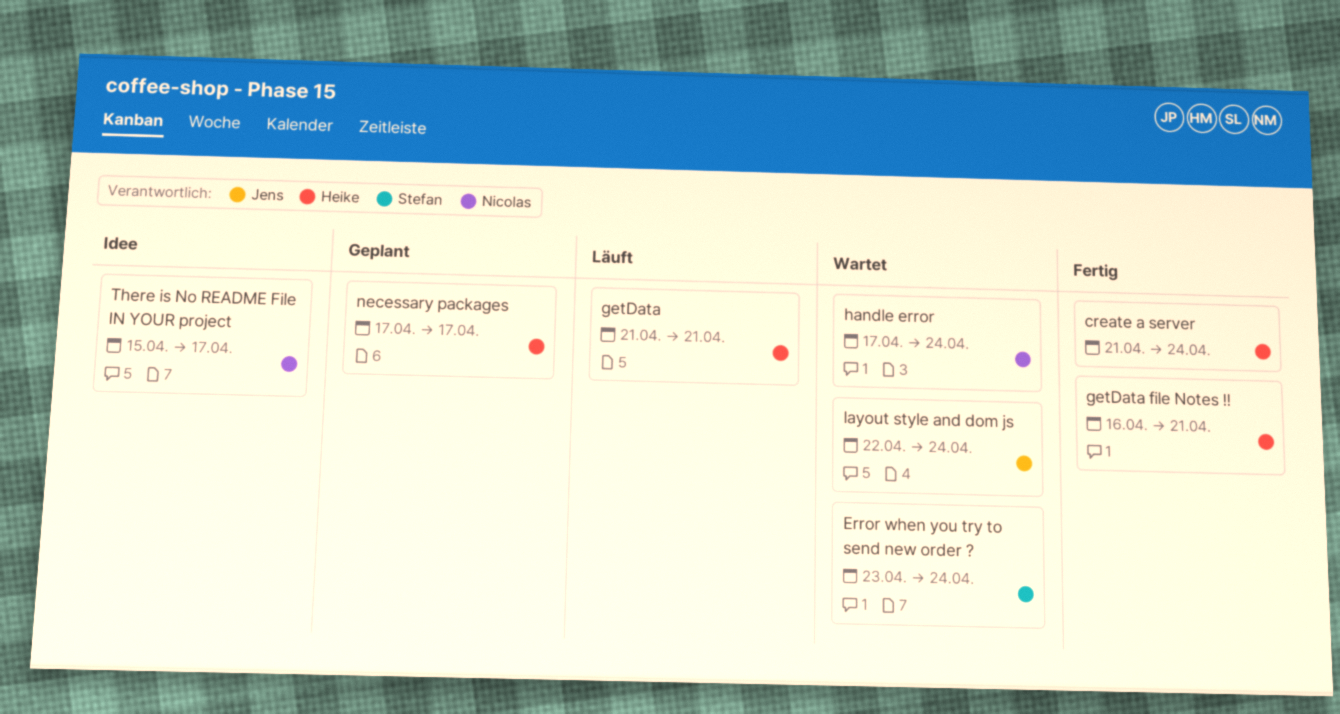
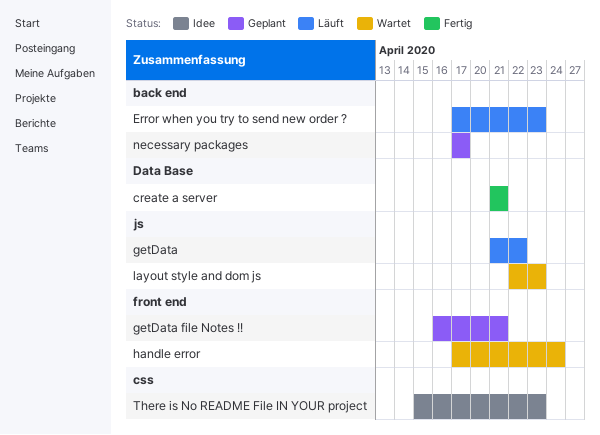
create a server, due: Apr 24 -> Apr 21
Error when you try to send new order ?, status: Wartet -> Läuft
Error when you try to send new order ?, start: Apr 23 -> Apr 17
Error when you try to send new order ?, due: Apr 24 -> Apr 23
getData, due: Apr 21 -> Apr 22
getData file Notes !!, status: Fertig -> Geplant
layout style and dom js, due: Apr 24 -> Apr 23
There is No README File IN YOUR project, due: Apr 17 -> Apr 23

